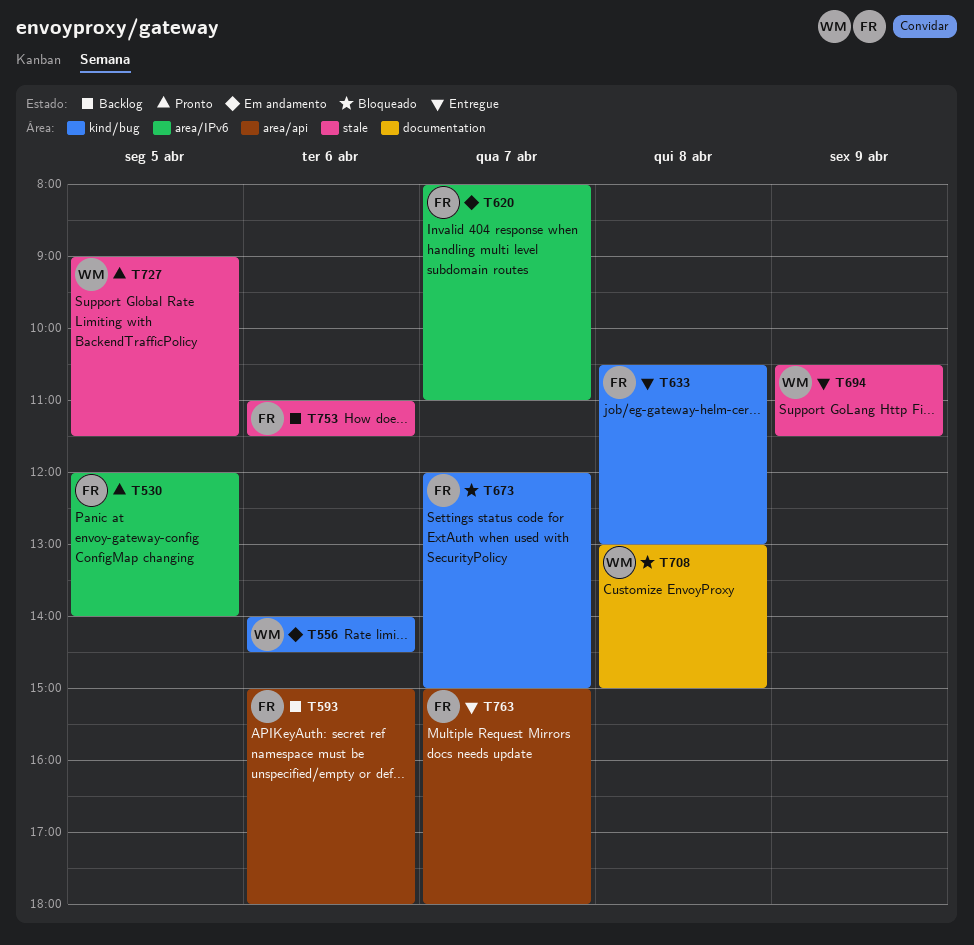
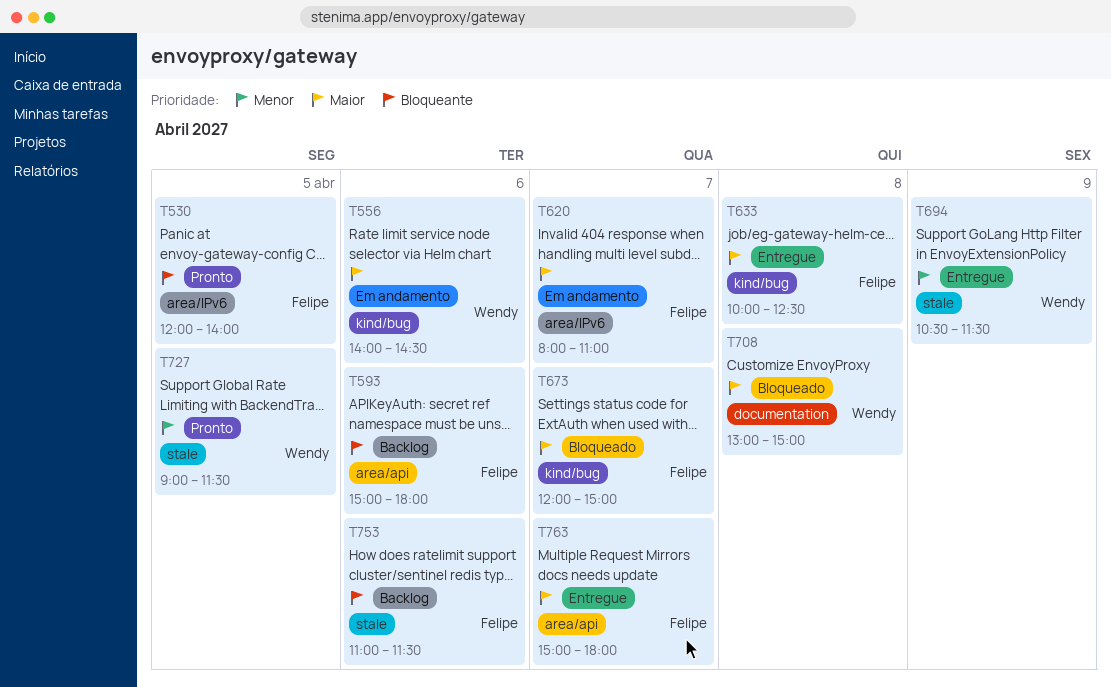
T633, begins: 10:30 -> 10:00
T633, ends: 13:00 -> 12:30

